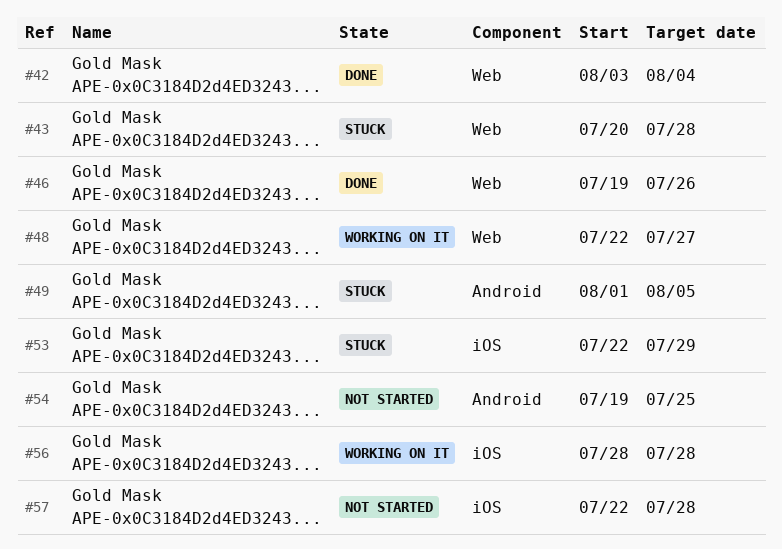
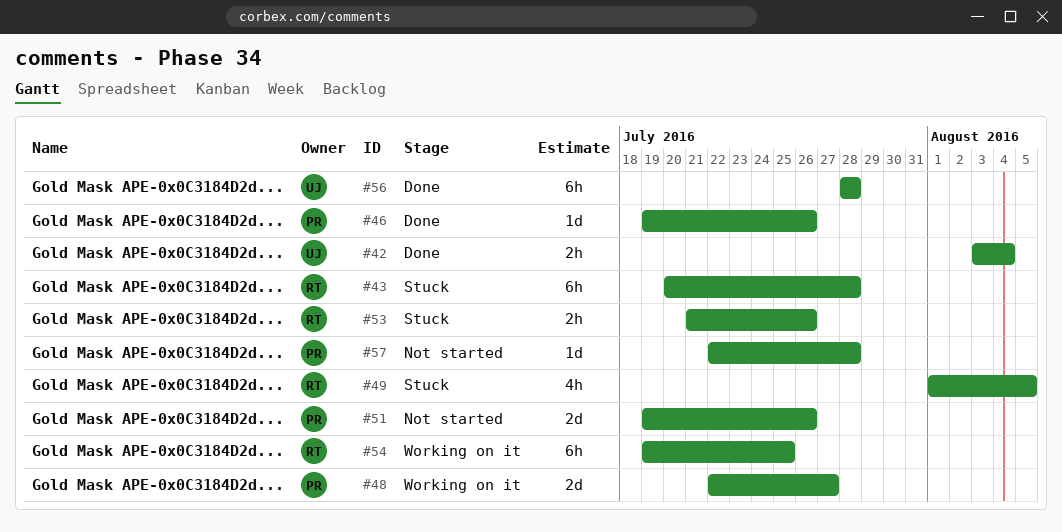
#51: none -> present
#53, start: Jul 22 -> Jul 21
#53, due: Jul 29 -> Jul 26
#54, status: Not started -> Working on it
#56, status: Working on it -> Done

